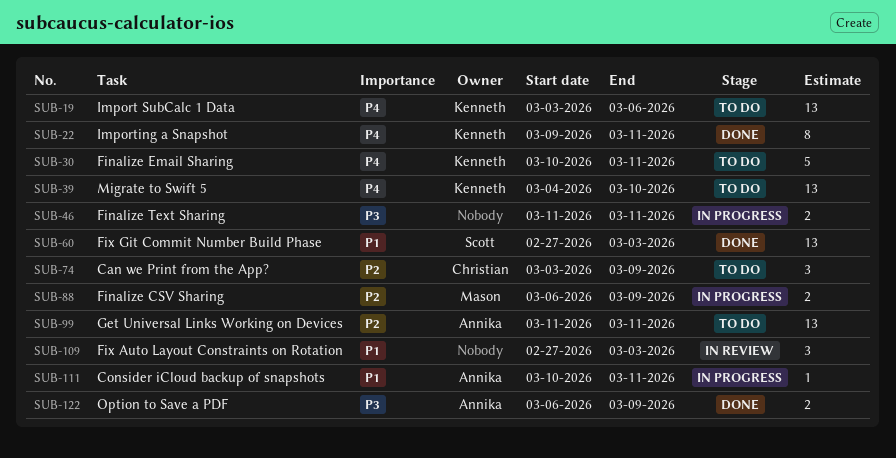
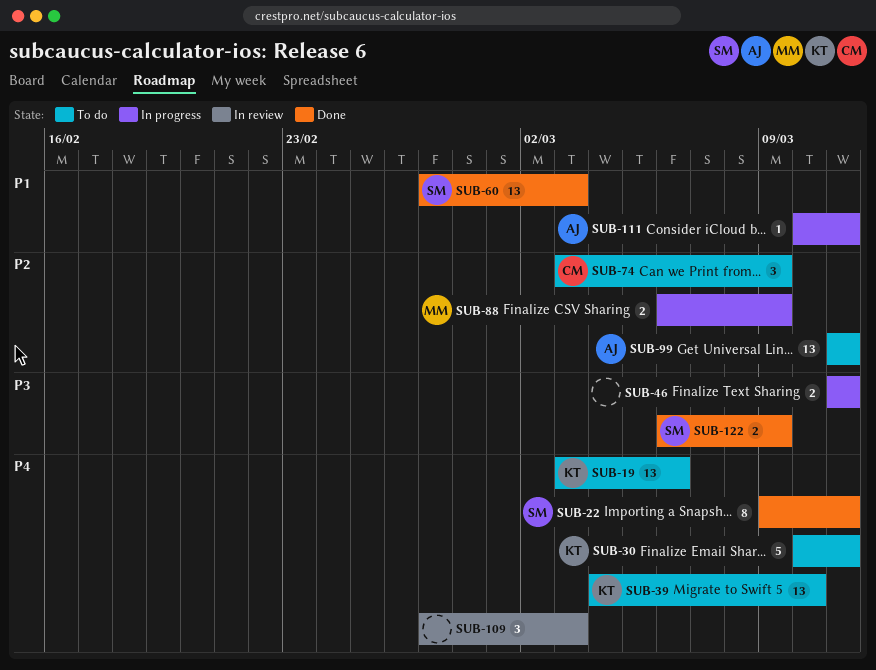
SUB-22, owner: Kenneth -> Scott
SUB-109, priority: P1 -> P4
SUB-122, owner: Annika -> Scott

